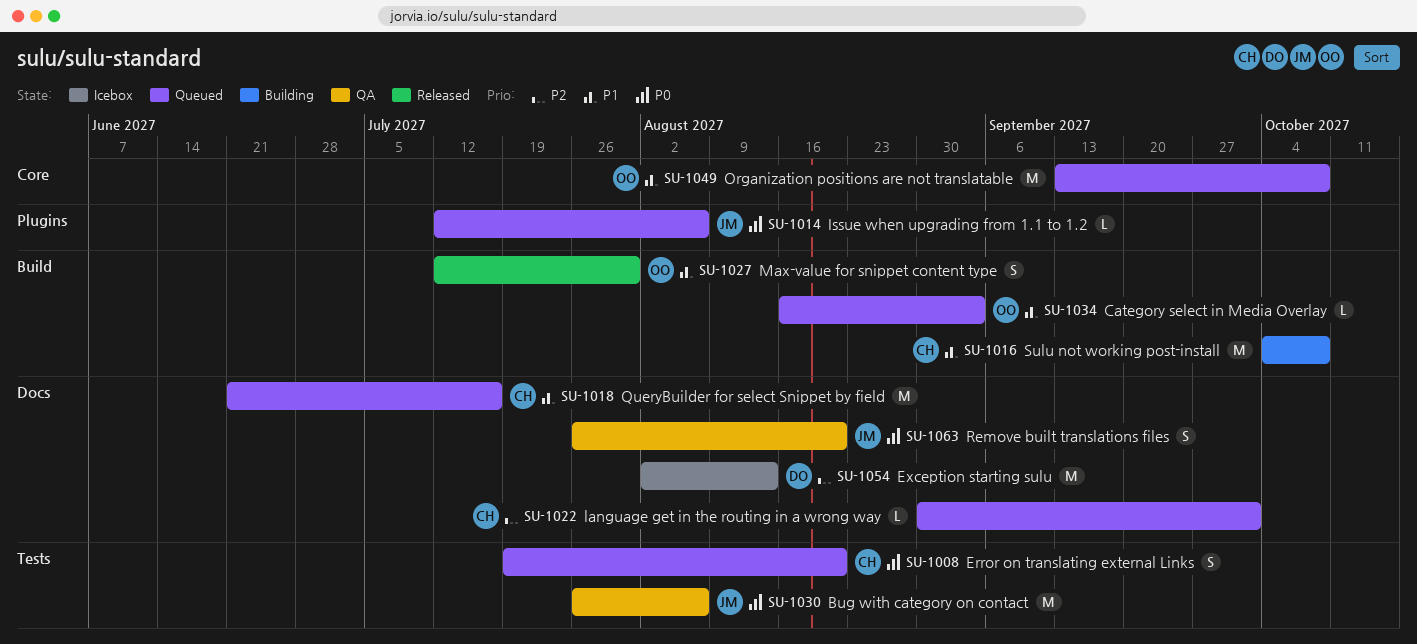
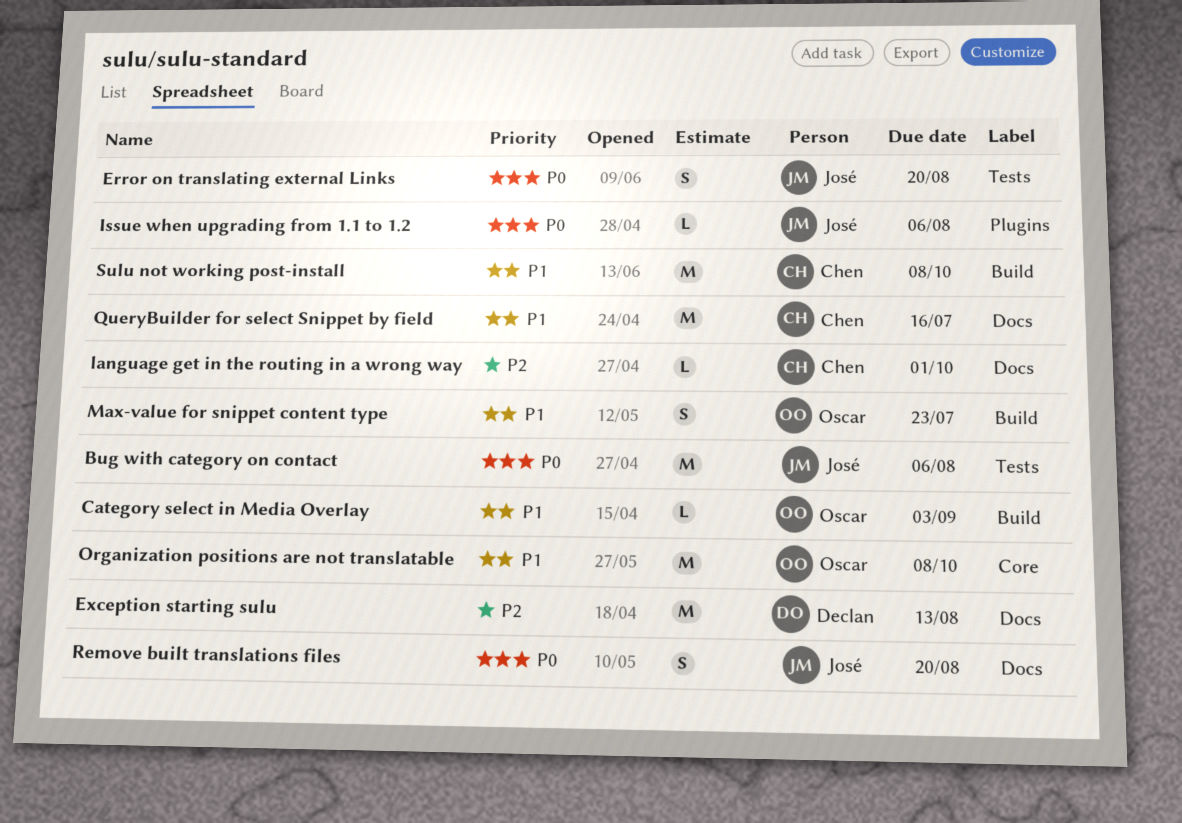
Error on translating external Links, owner: Chen -> José
Max-value for snippet content type, due: Jul 30 -> Jul 23

